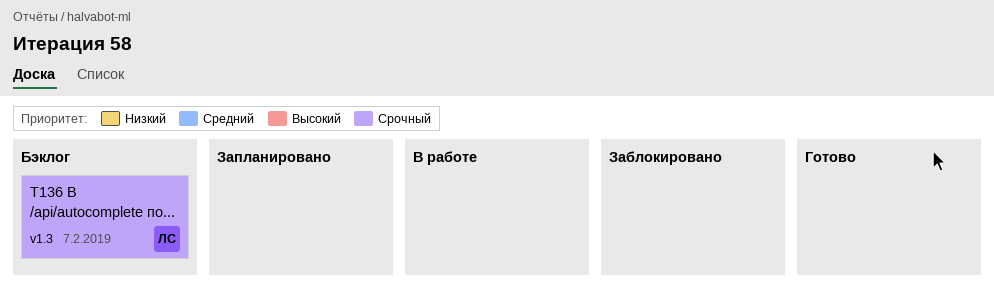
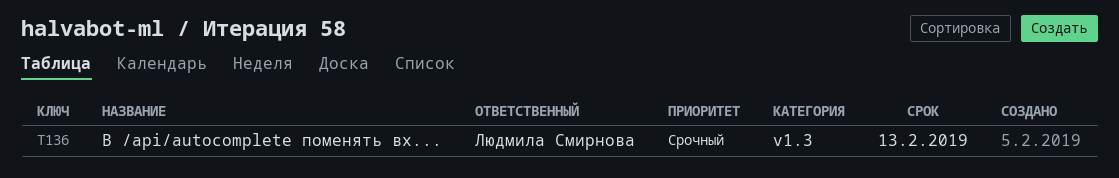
T136, due: Feb 7 -> Feb 13

